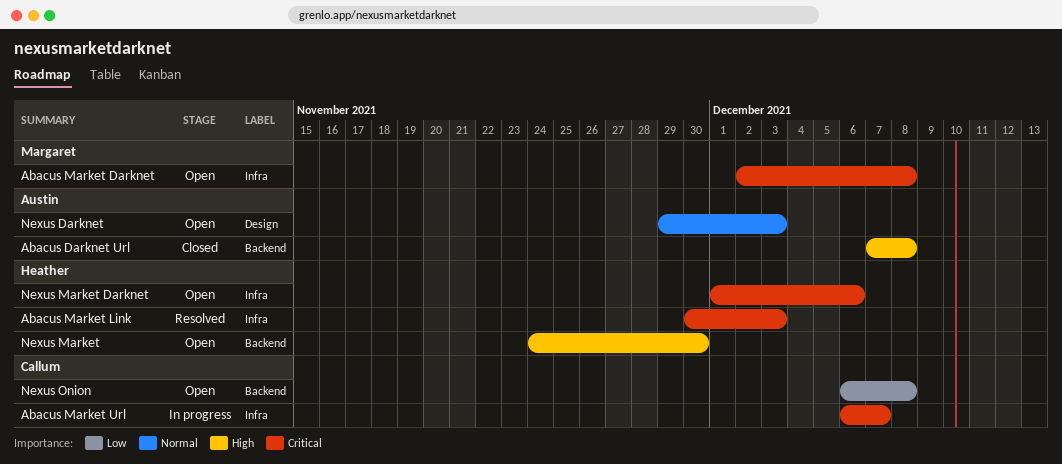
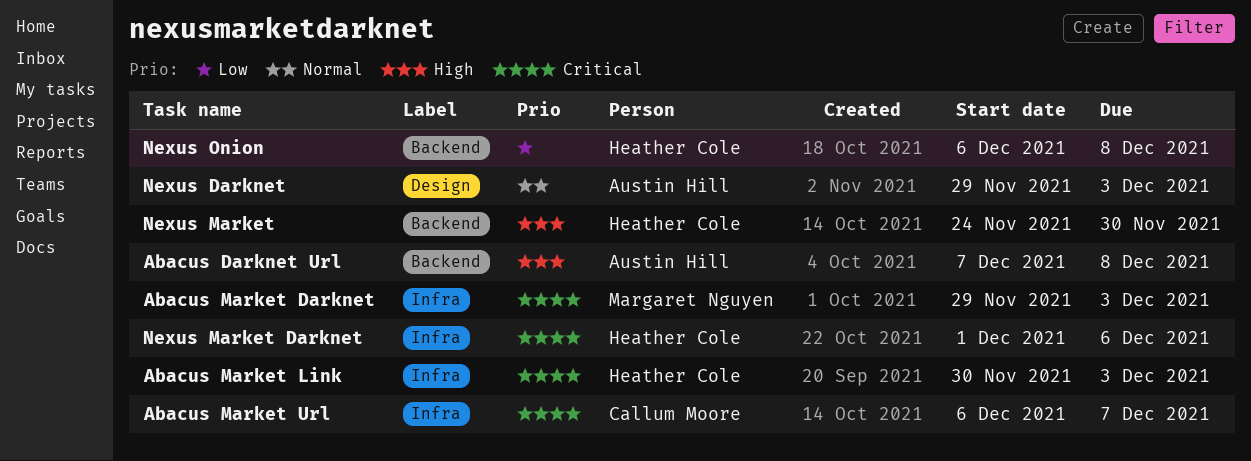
Abacus Market Darknet, start: Dec 2 -> Nov 29
Abacus Market Darknet, due: Dec 8 -> Dec 3
Nexus Onion, owner: Callum Moore -> Heather Cole

